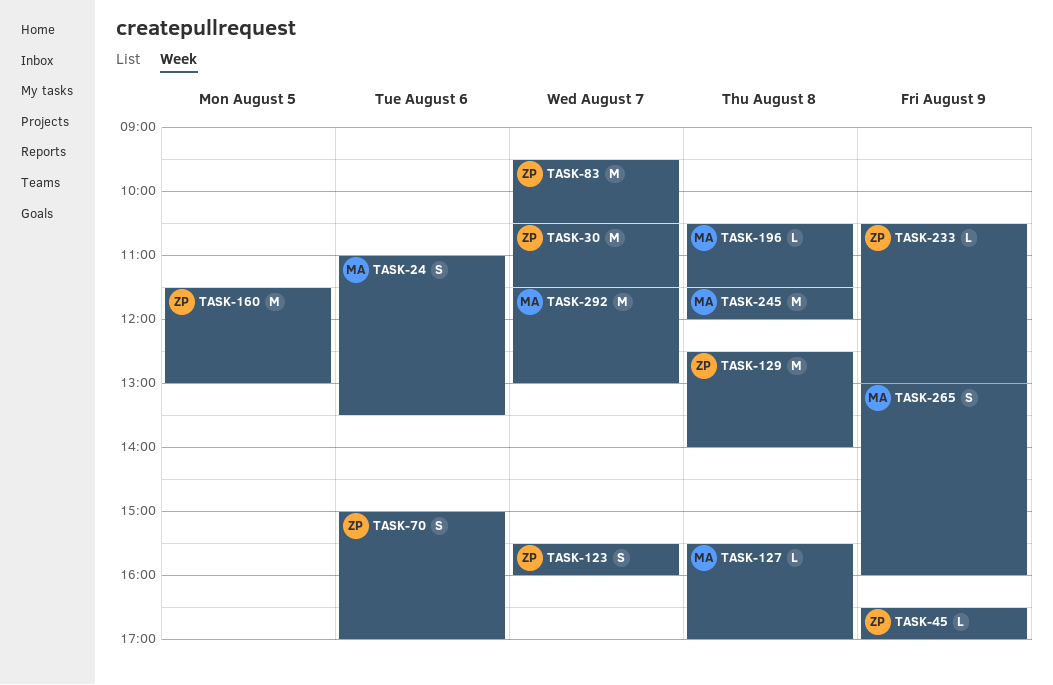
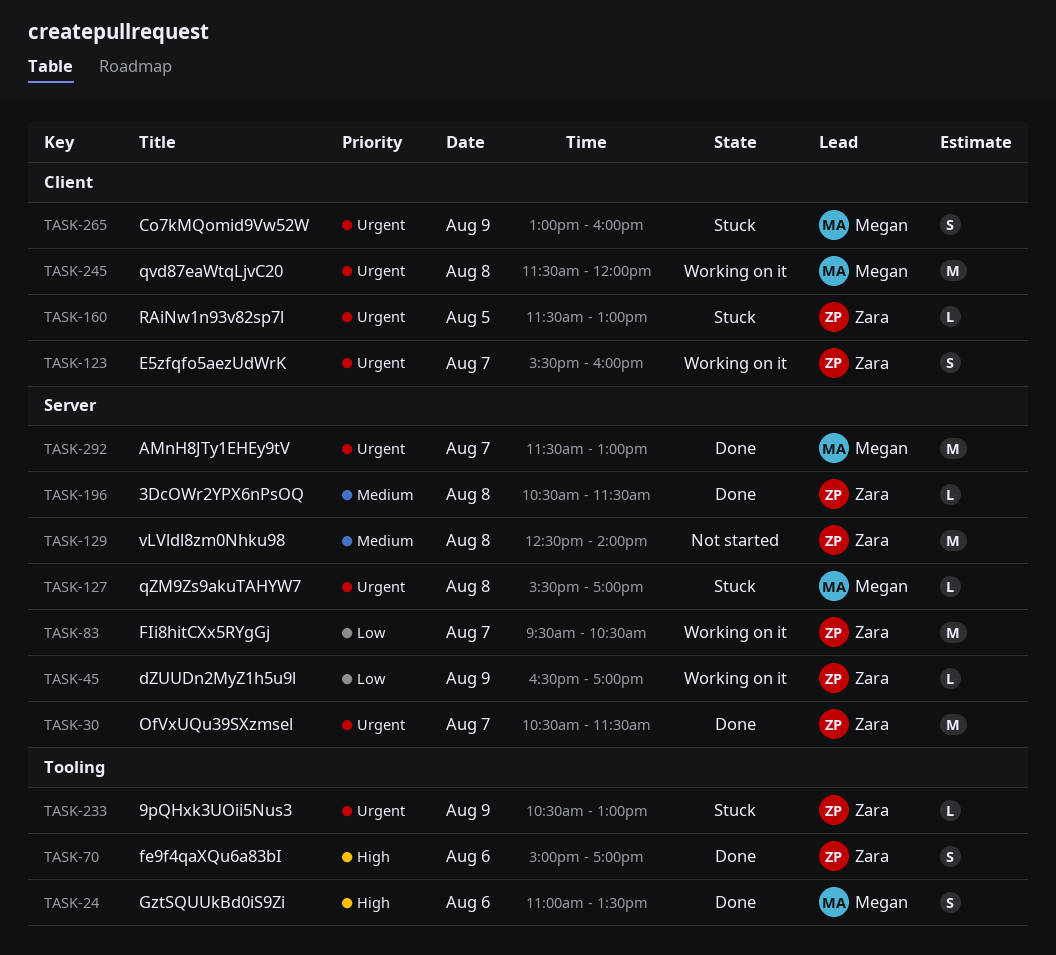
TASK-160, estimate: M -> L
TASK-196, owner: Megan -> Zara

